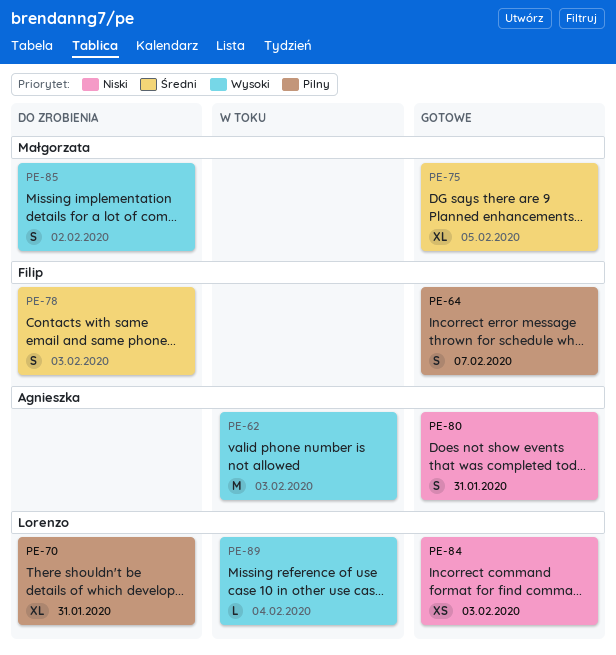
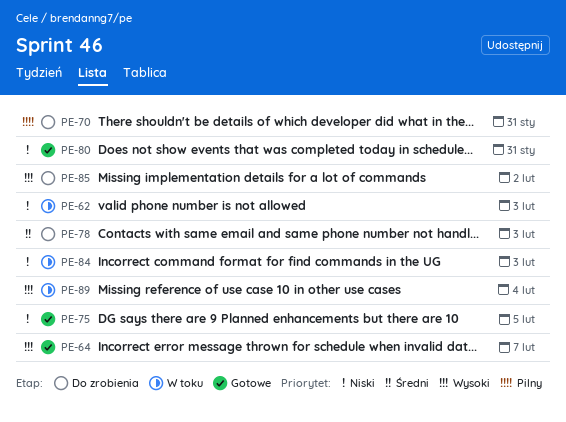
PE-62, priority: Wysoki -> Niski
PE-64, priority: Pilny -> Wysoki
PE-75, priority: Średni -> Niski
PE-84, status: Gotowe -> W toku

